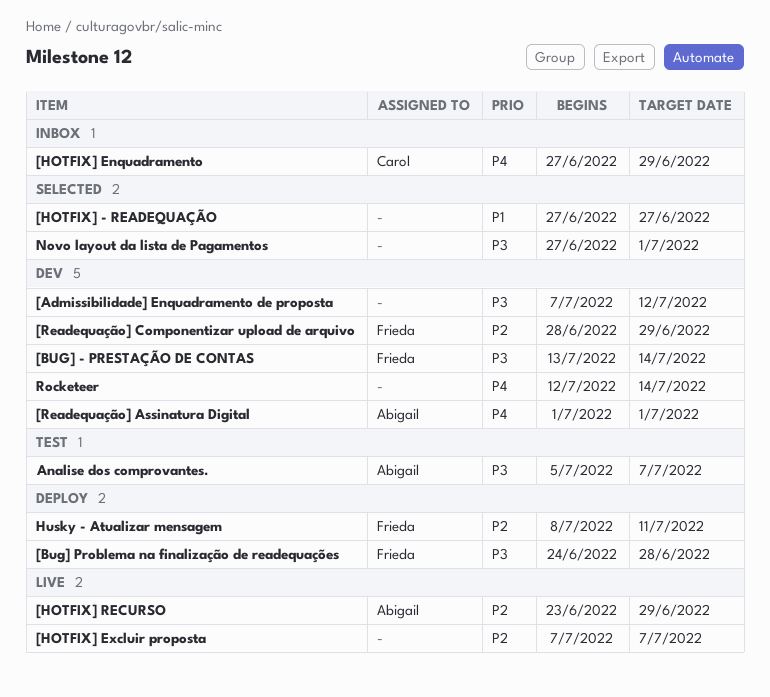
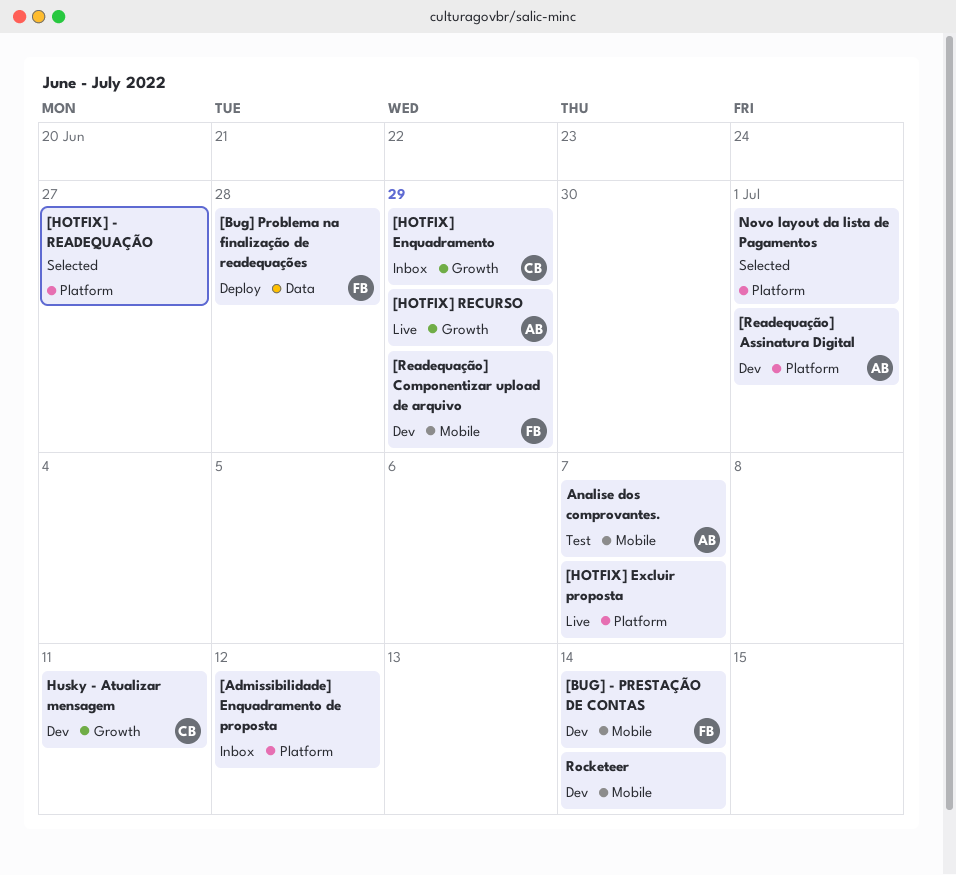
[Admissibilidade] Enquadramento de proposta, status: Dev -> Inbox
Husky - Atualizar mensagem, status: Deploy -> Dev
Husky - Atualizar mensagem, owner: Frieda -> Carol

